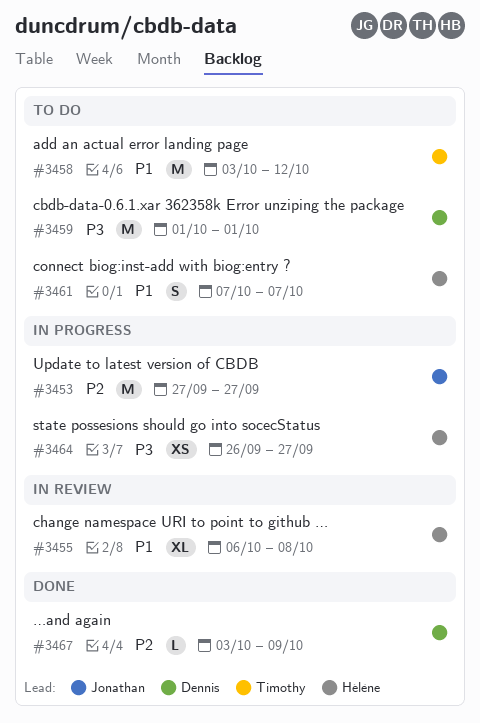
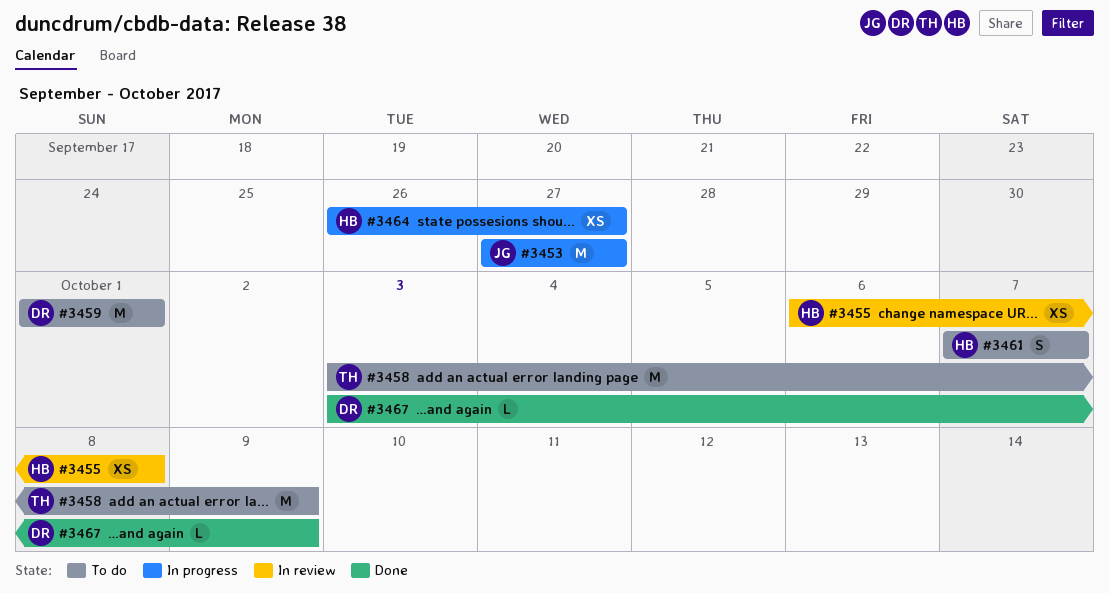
#3455, estimate: XL -> XS
#3458, due: Oct 12 -> Oct 9

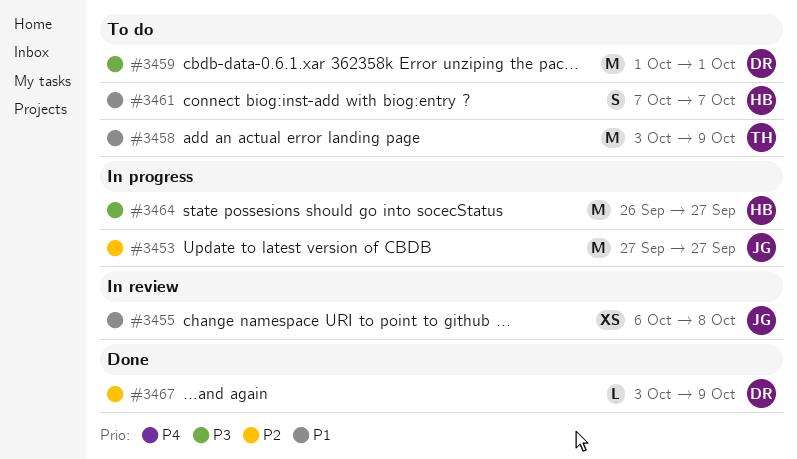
#3455, owner: HB -> JG
#3464, estimate: XS -> M

